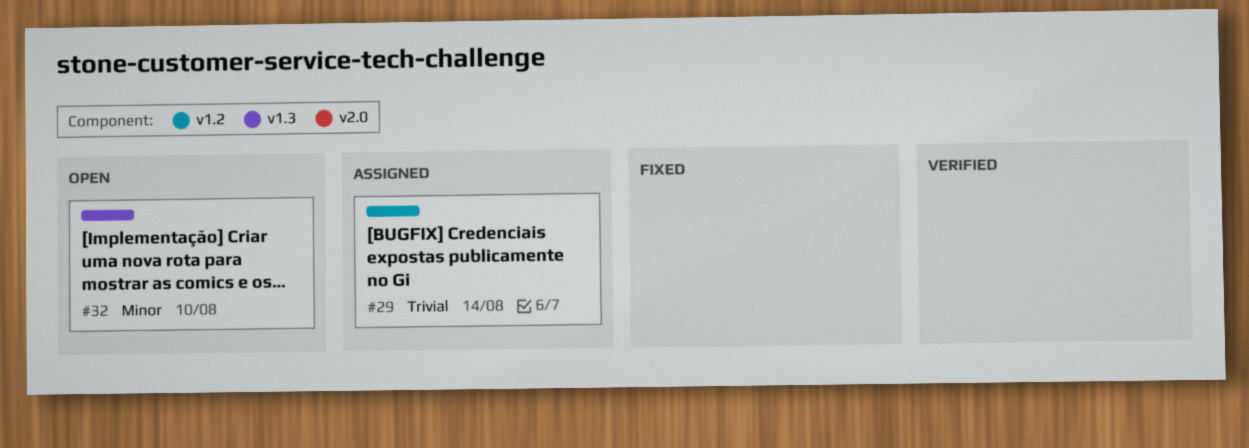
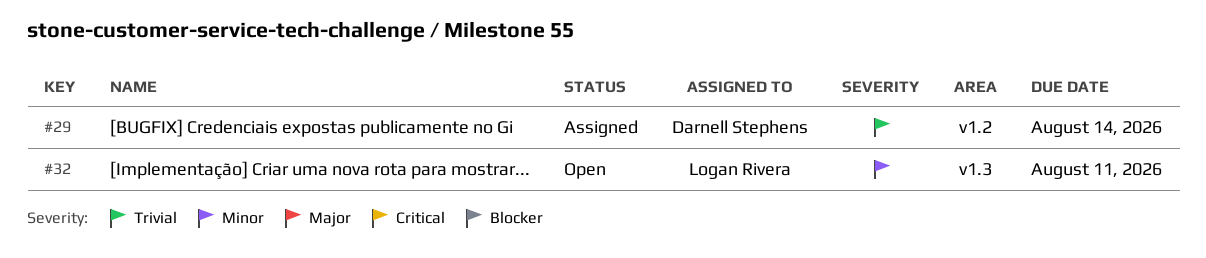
#32, due: Aug 10 -> Aug 11

